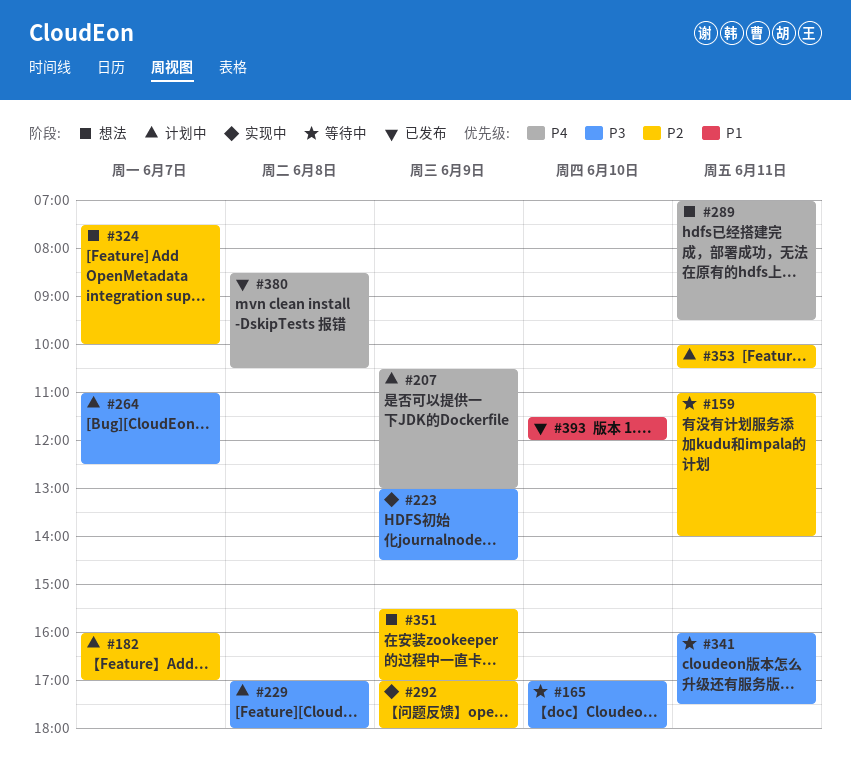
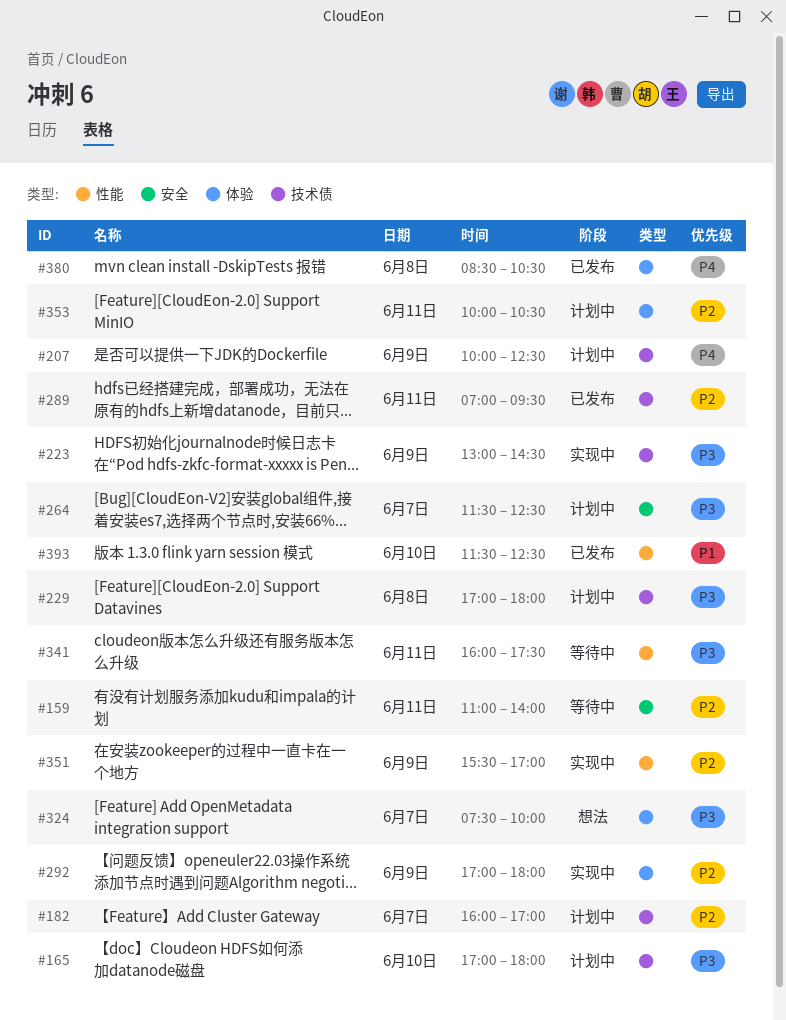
#165, status: 等待中 -> 计划中
#207, begins: 10:30 -> 10:00
#207, ends: 13:00 -> 12:30
#264, begins: 11:00 -> 11:30
#289, status: 想法 -> 已发布
#289, priority: P4 -> P2
#324, priority: P2 -> P3
#351, status: 想法 -> 实现中
#393, ends: 12:00 -> 12:30

